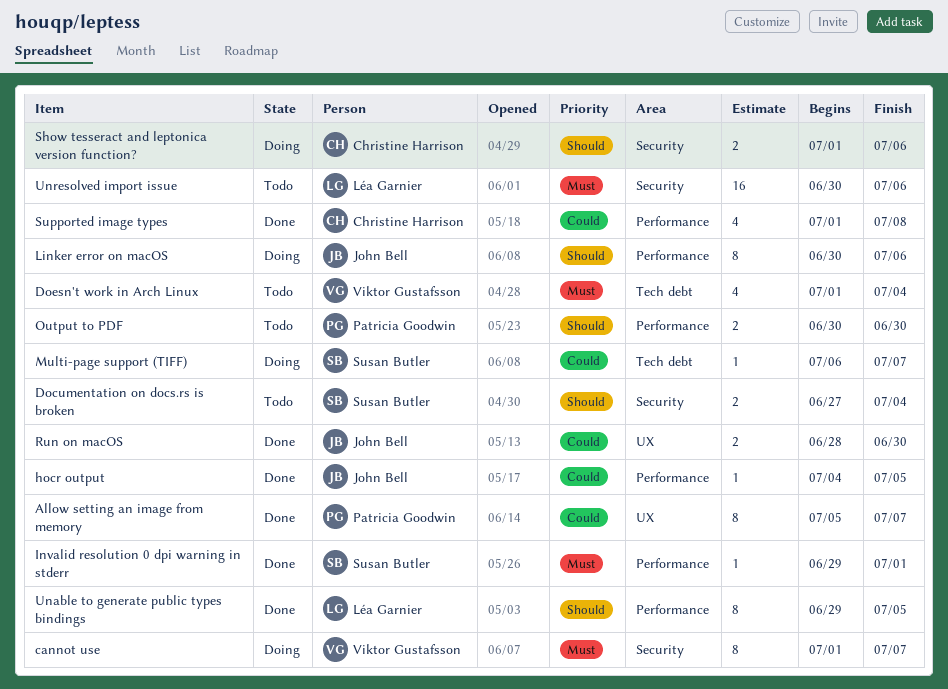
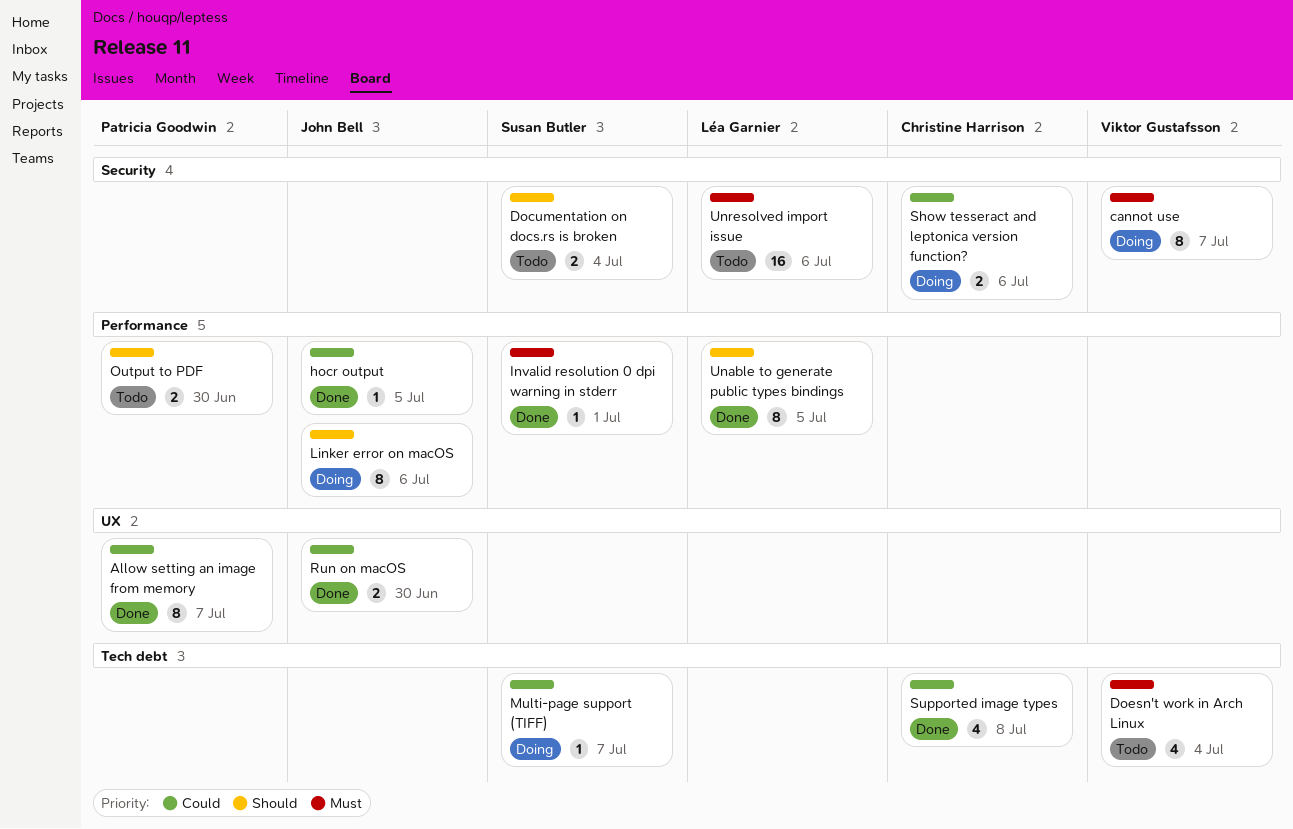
Show tesseract and leptonica version function?, priority: Should -> Could
Supported image types, label: Performance -> Tech debt

